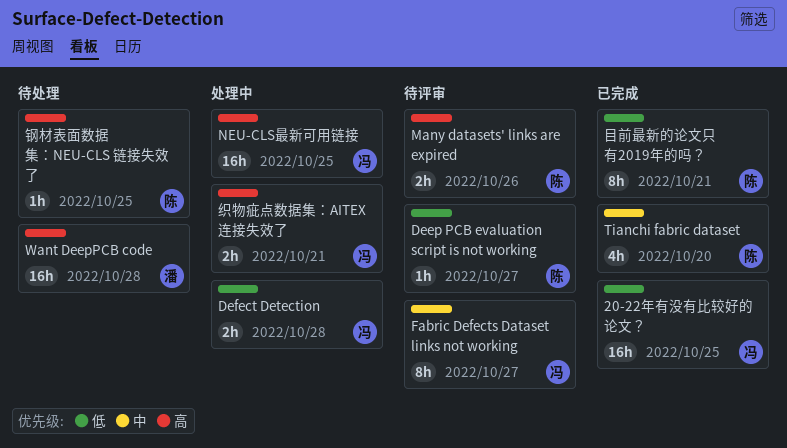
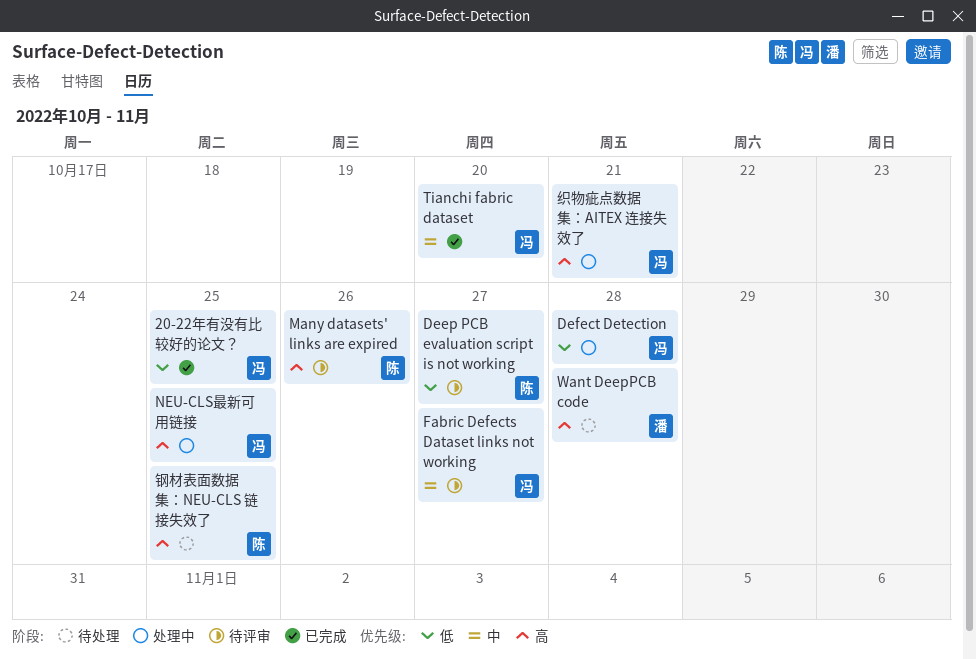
Tianchi fabric dataset, owner: 陈 -> 冯
目前最新的论文只有2019年的吗？: present -> none

